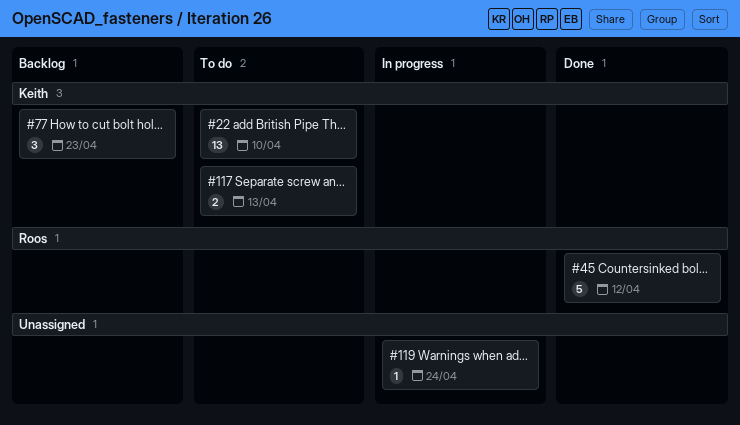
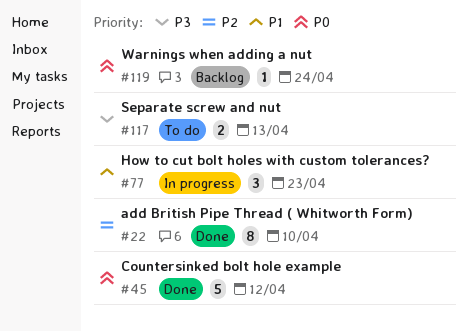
#22, status: To do -> Done
#22, estimate: 13 -> 8
#77, status: Backlog -> In progress
#119, status: In progress -> Backlog

